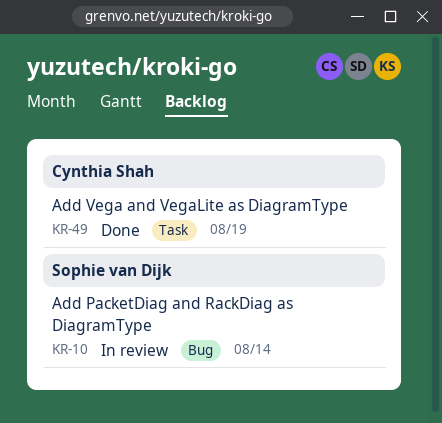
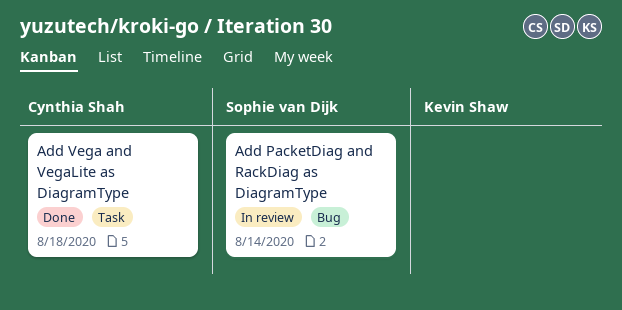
Add Vega and VegaLite as DiagramType, due: Aug 19 -> Aug 18

